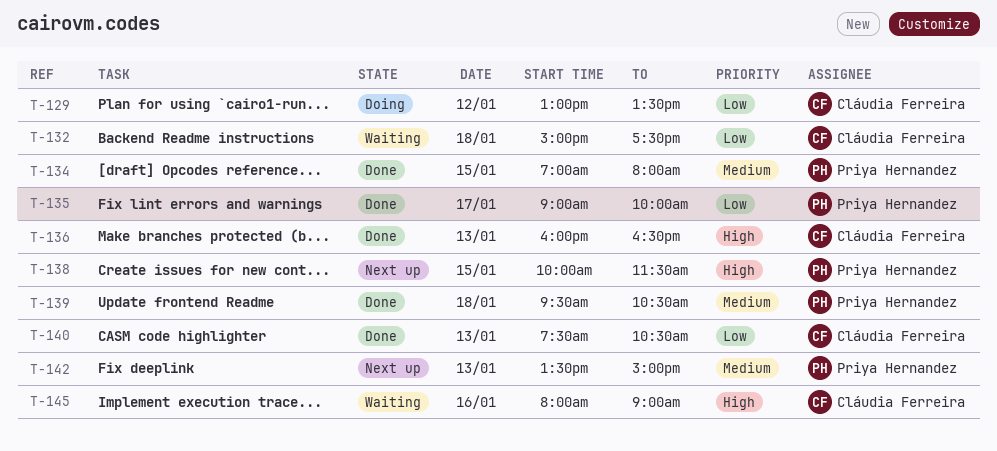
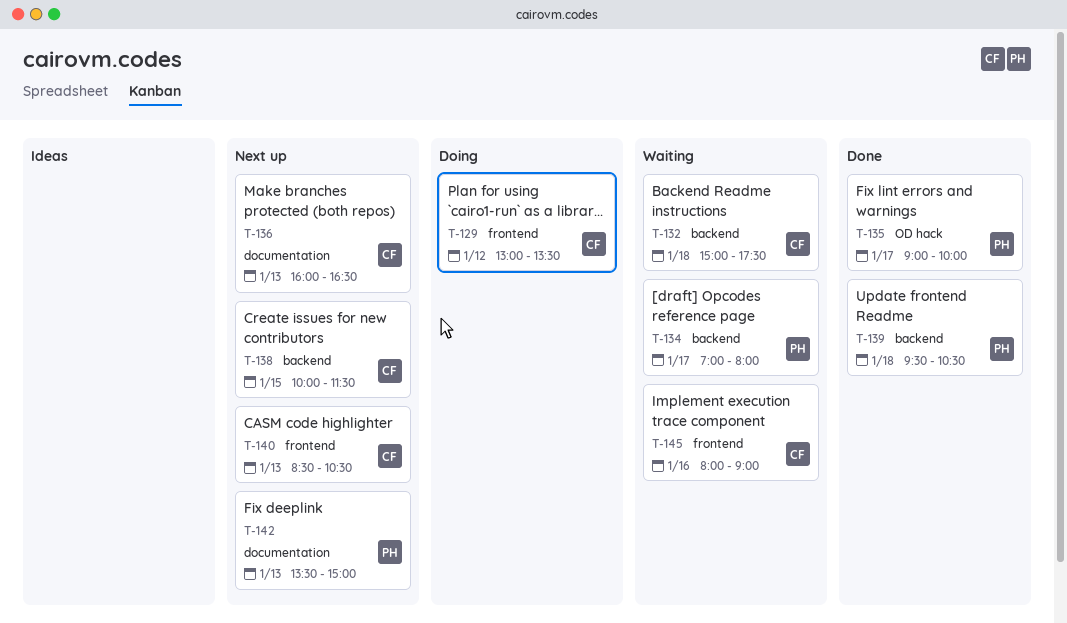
T-134, status: Done -> Waiting
T-134, day: Jan 15 -> Jan 17
T-136, status: Done -> Next up
T-138, owner: Priya Hernandez -> Cláudia Ferreira
T-140, status: Done -> Next up
T-140, begins: 07:30 -> 08:30

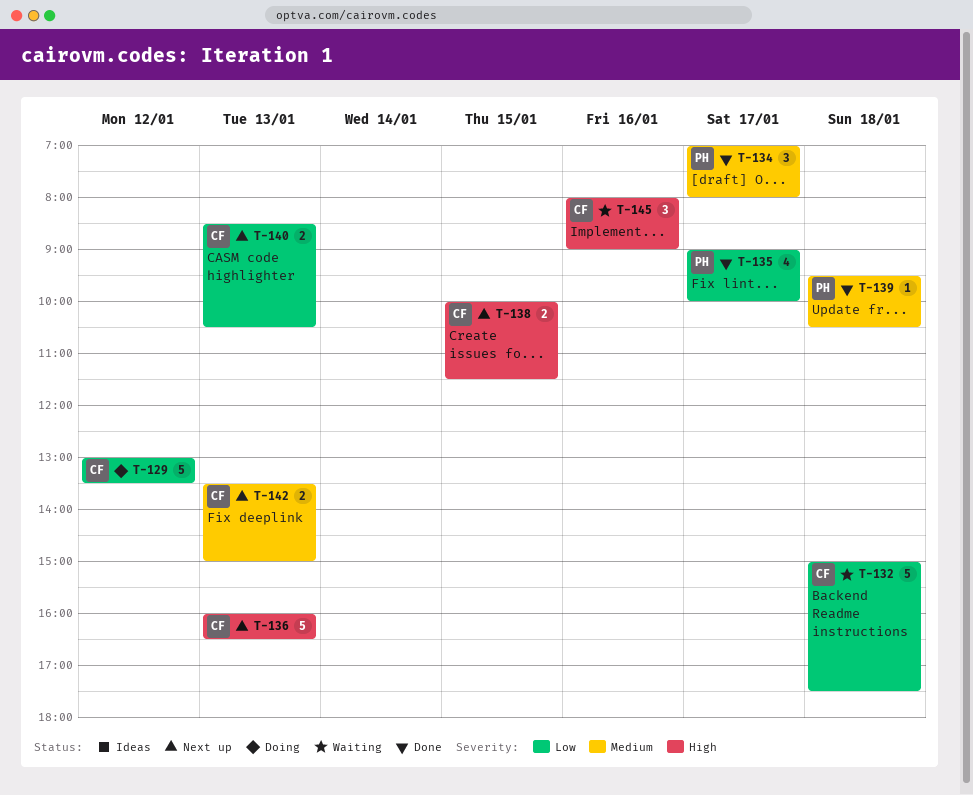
T-134, status: Waiting -> Done
T-142, owner: PH -> CF

